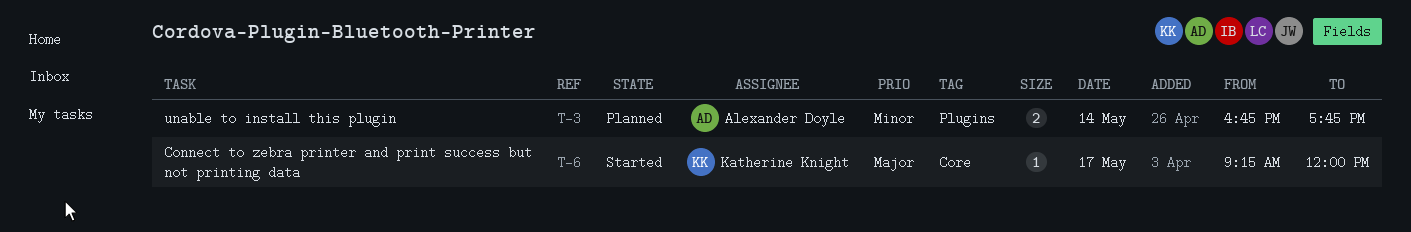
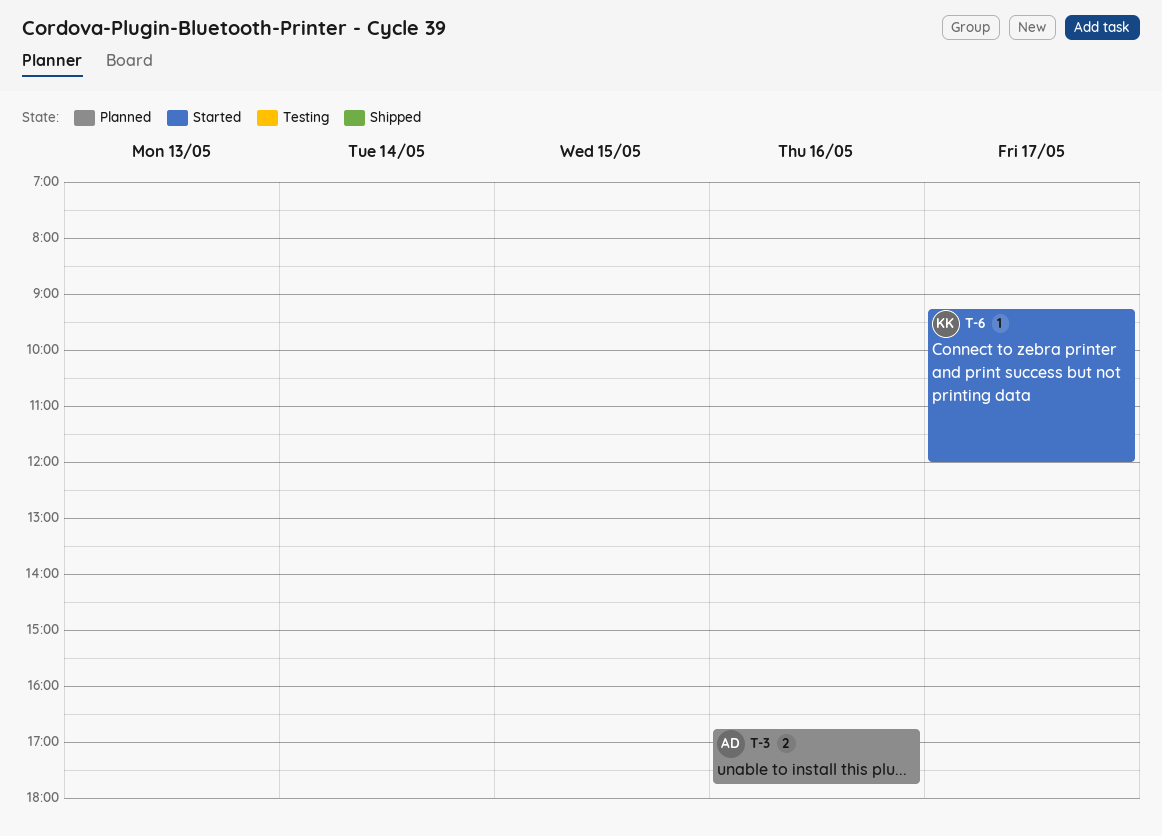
T-3, day: May 14 -> May 16

